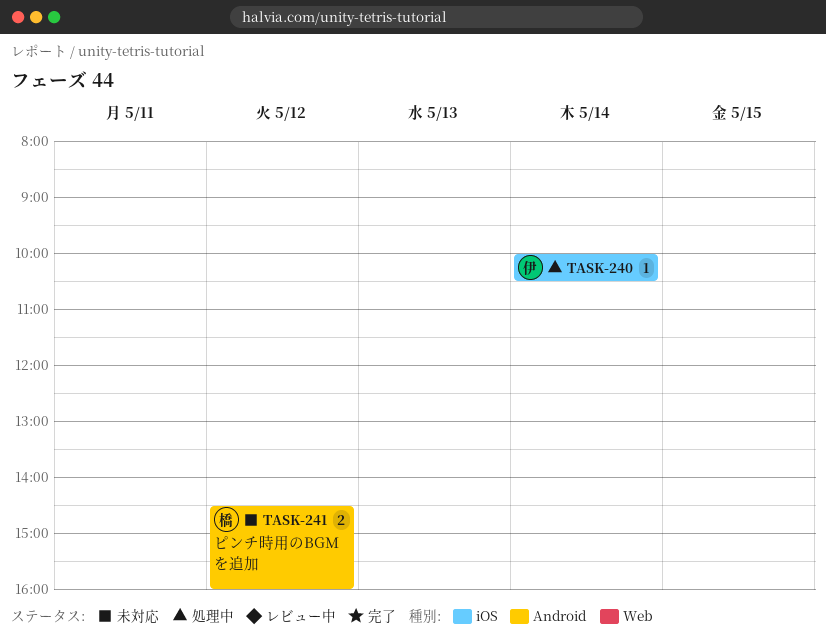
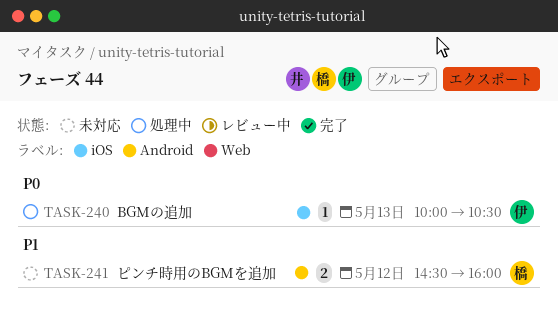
TASK-240, day: May 14 -> May 13

